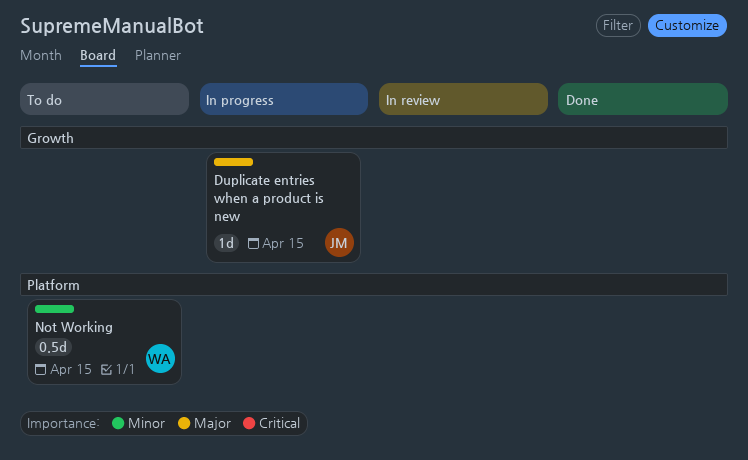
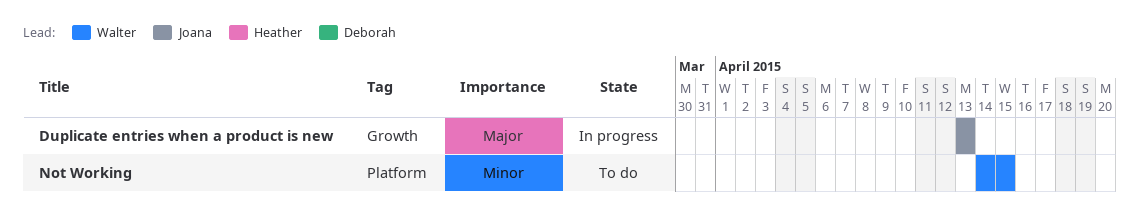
Duplicate entries when a product is new, due: Apr 15 -> Apr 13

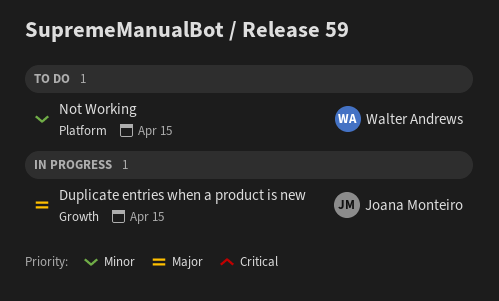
Duplicate entries when a product is new, due: Apr 13 -> Apr 15

